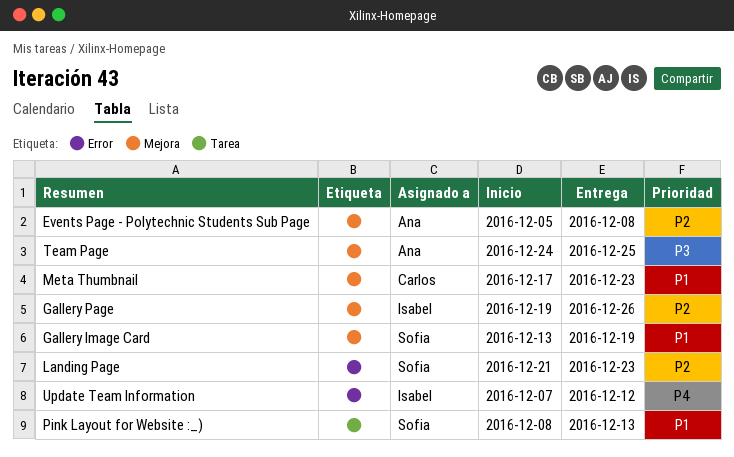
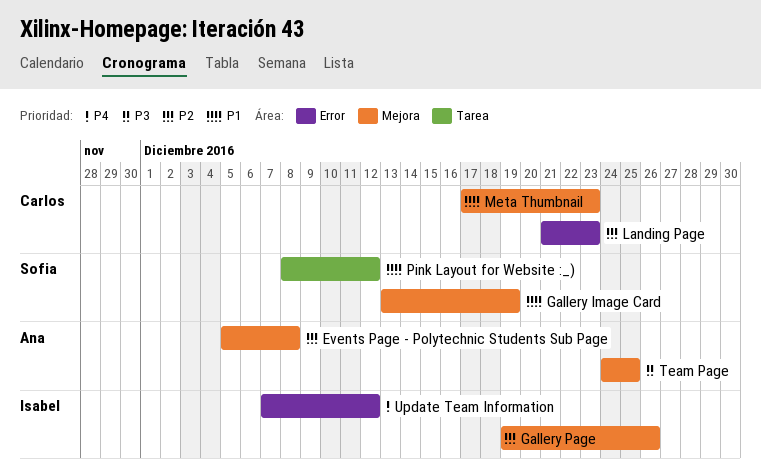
Landing Page, owner: Sofia -> Carlos
Pink Layout for Website :_), due: Dec 13 -> Dec 12

